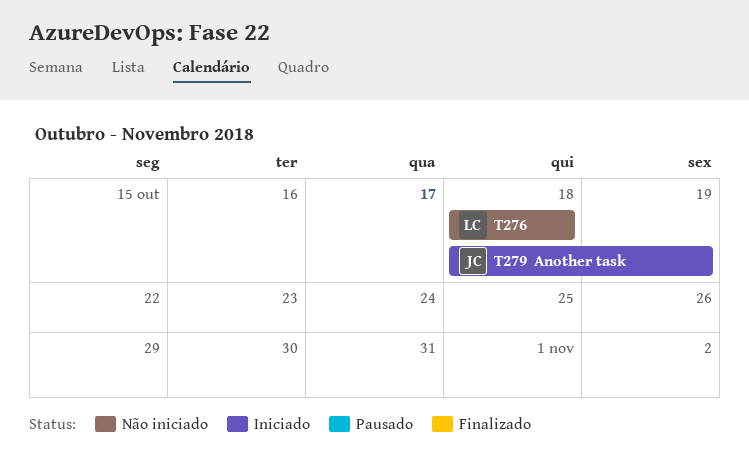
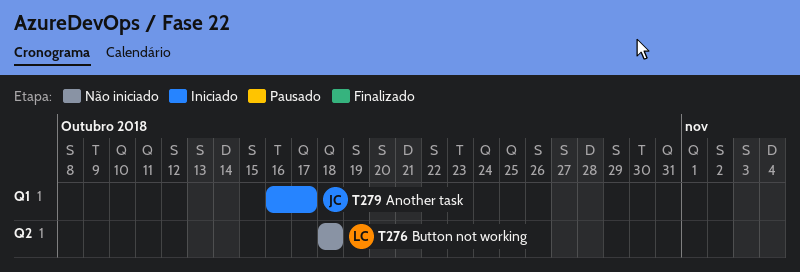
T279, start: Oct 18 -> Oct 16
T279, due: Oct 19 -> Oct 17

